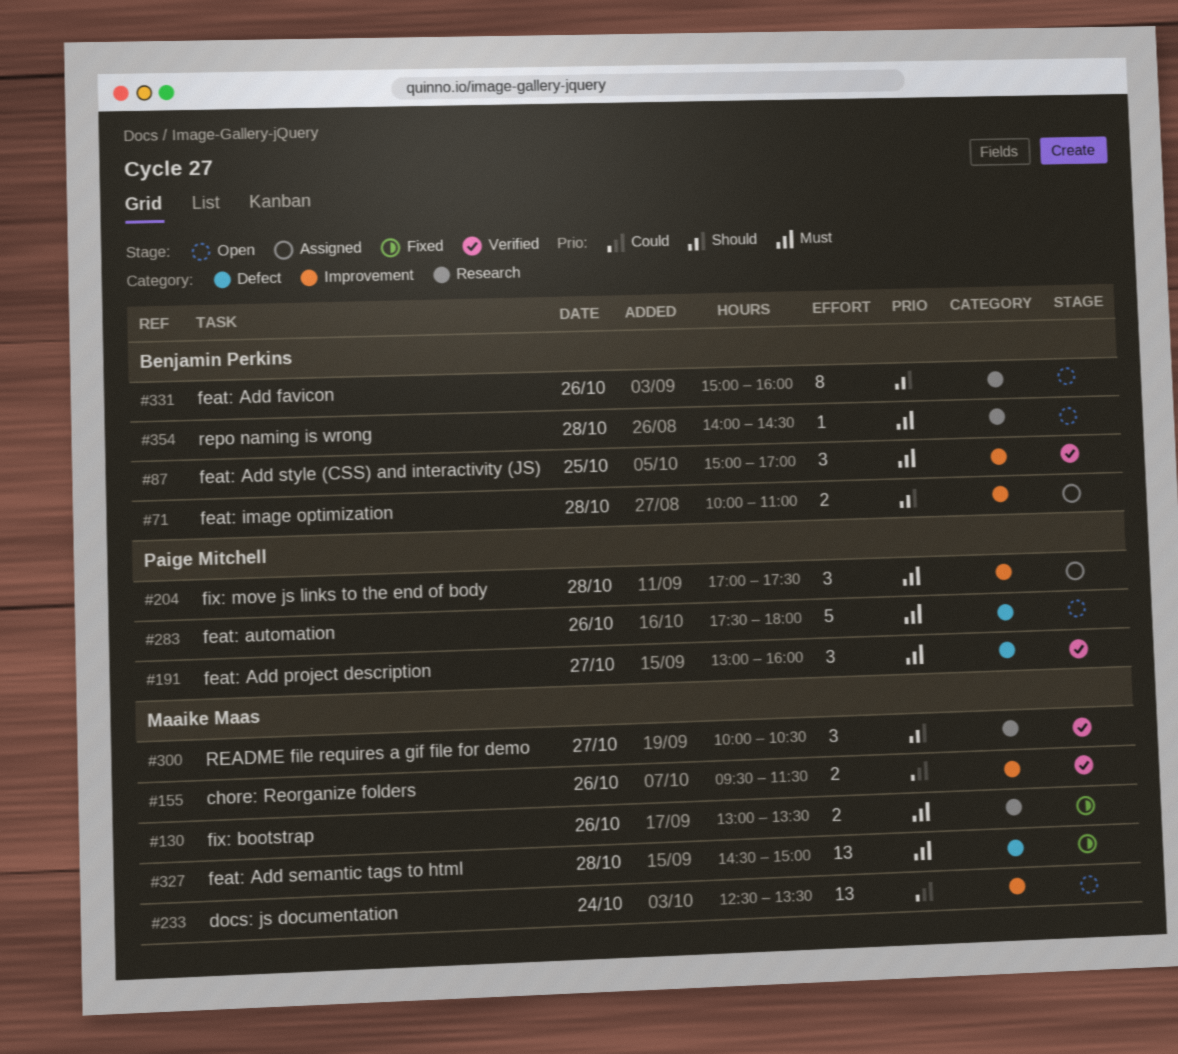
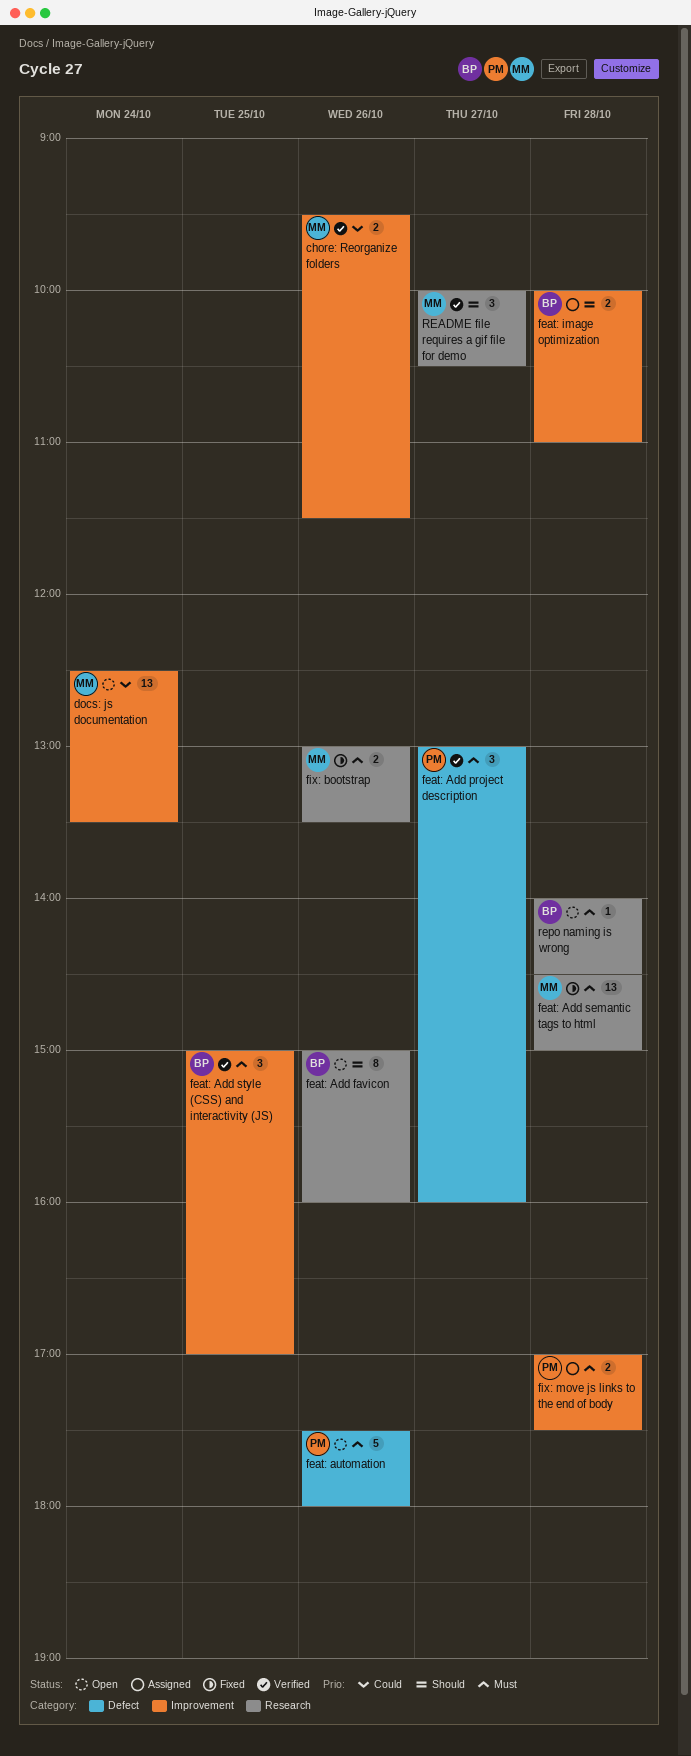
feat: Add semantic tags to html, label: Defect -> Research
fix: move js links to the end of body, estimate: 3 -> 2

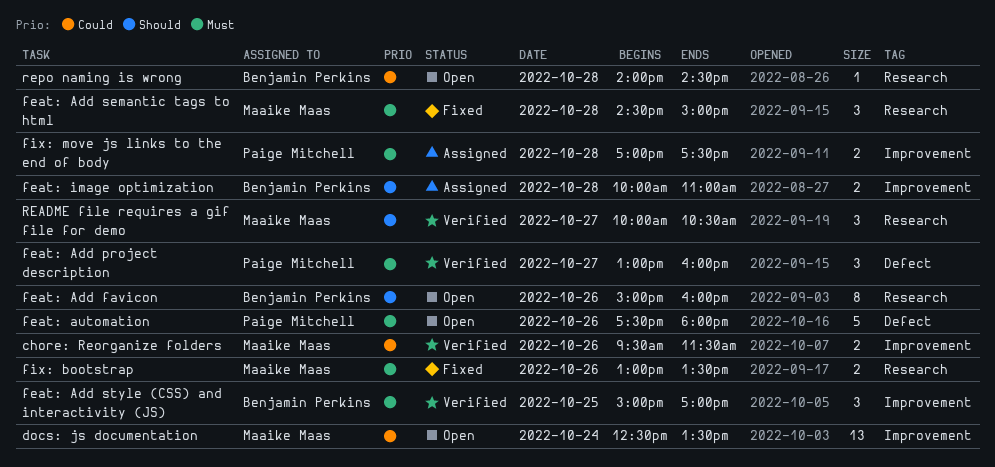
feat: Add semantic tags to html, estimate: 13 -> 3
repo naming is wrong, priority: Must -> Could

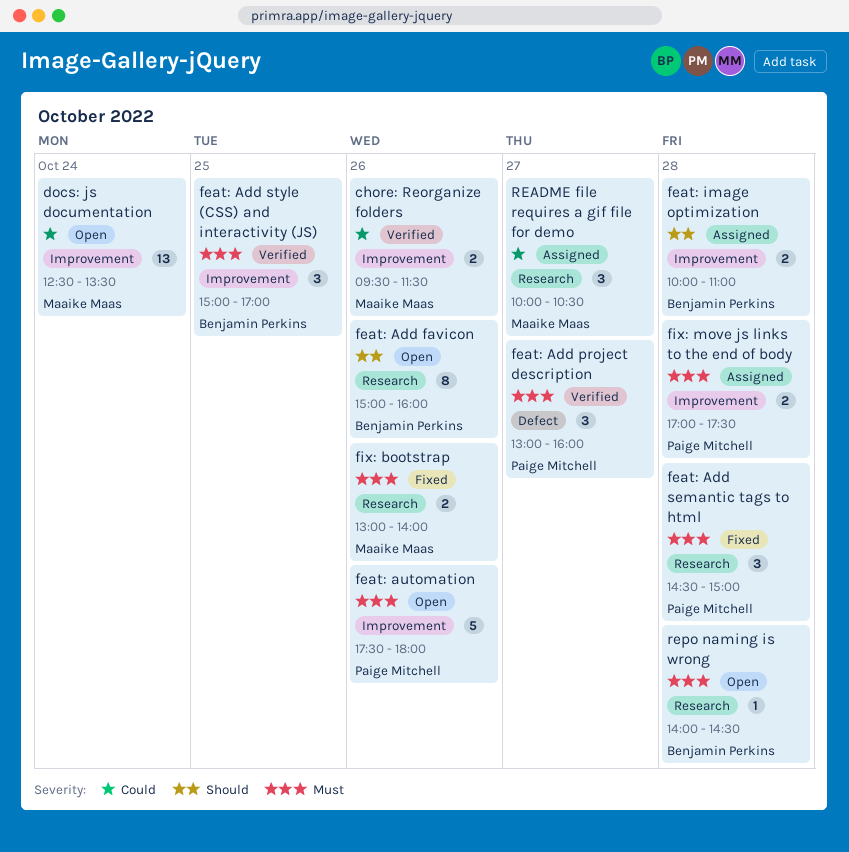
feat: Add semantic tags to html, owner: Maaike Maas -> Paige Mitchell
feat: automation, label: Defect -> Improvement
fix: bootstrap, ends: 13:30 -> 14:00
README file requires a gif file for demo, status: Verified -> Assigned
README file requires a gif file for demo, priority: Should -> Could
repo naming is wrong, priority: Could -> Must

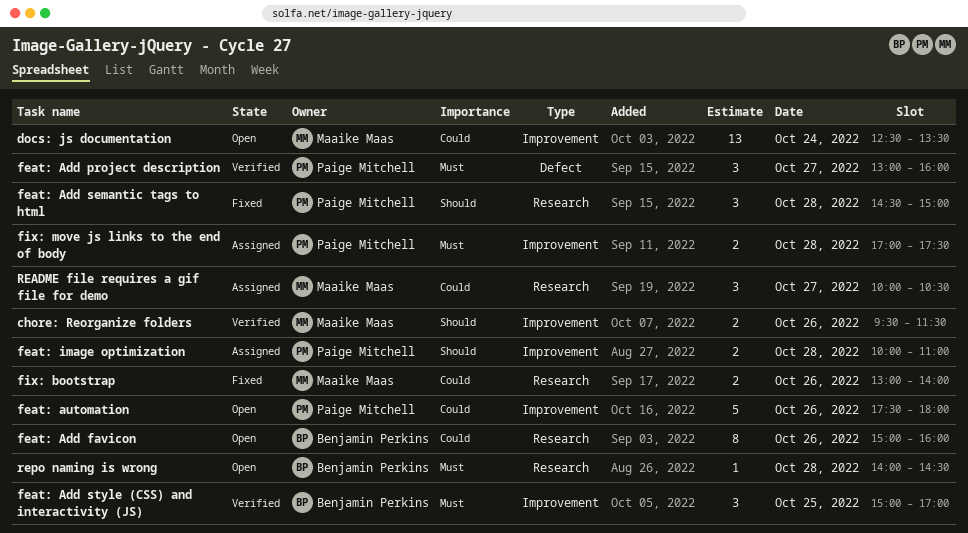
chore: Reorganize folders, priority: Could -> Should
feat: Add favicon, priority: Should -> Could
feat: Add semantic tags to html, priority: Must -> Should
feat: automation, priority: Must -> Could
feat: image optimization, owner: Benjamin Perkins -> Paige Mitchell
fix: bootstrap, priority: Must -> Could

